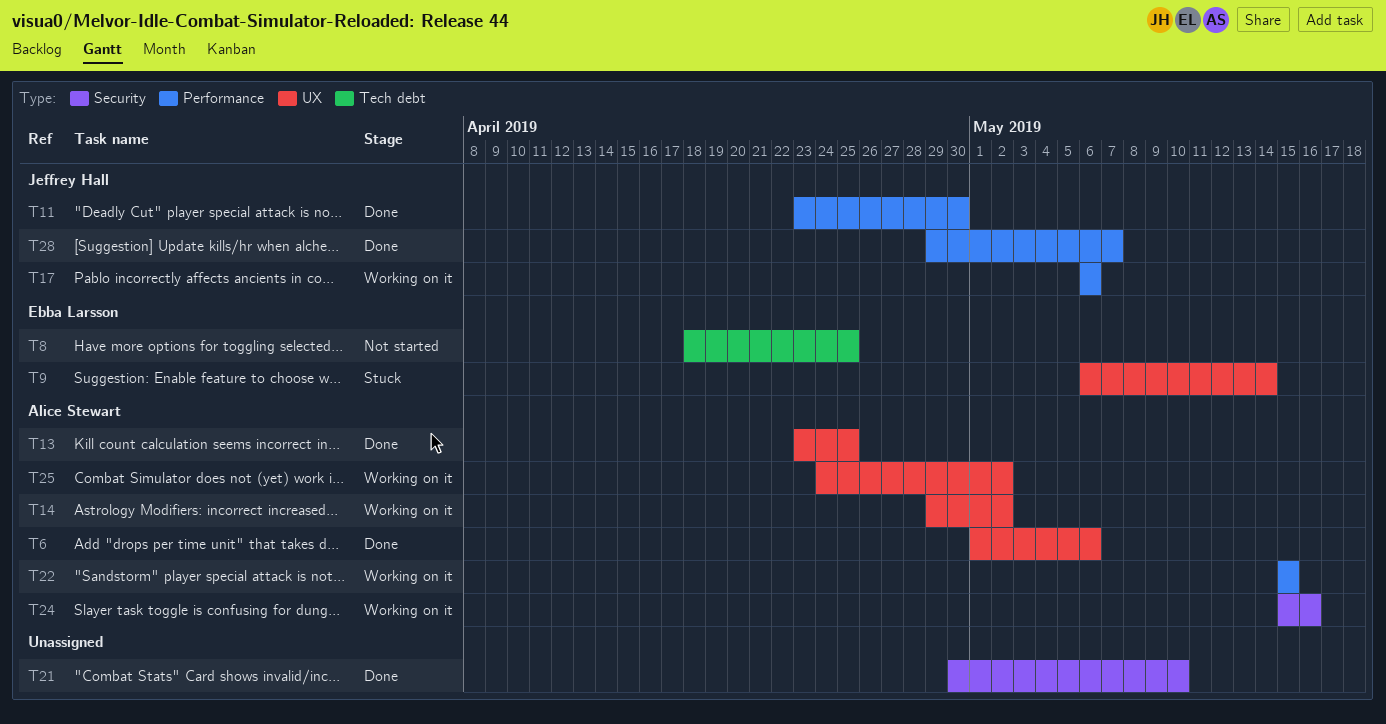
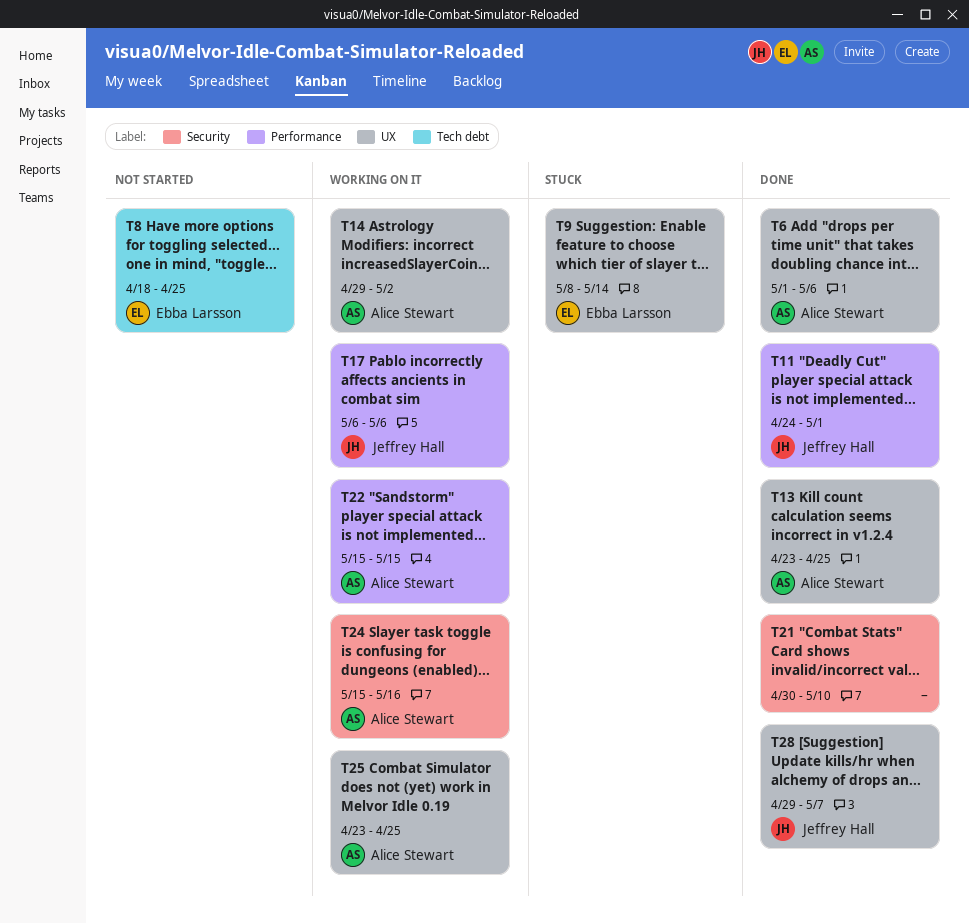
T9, start: May 6 -> May 8
T11, start: Apr 23 -> Apr 24
T11, due: Apr 30 -> May 1
T25, start: Apr 24 -> Apr 23
T25, due: May 2 -> Apr 25
T28, label: Performance -> UX

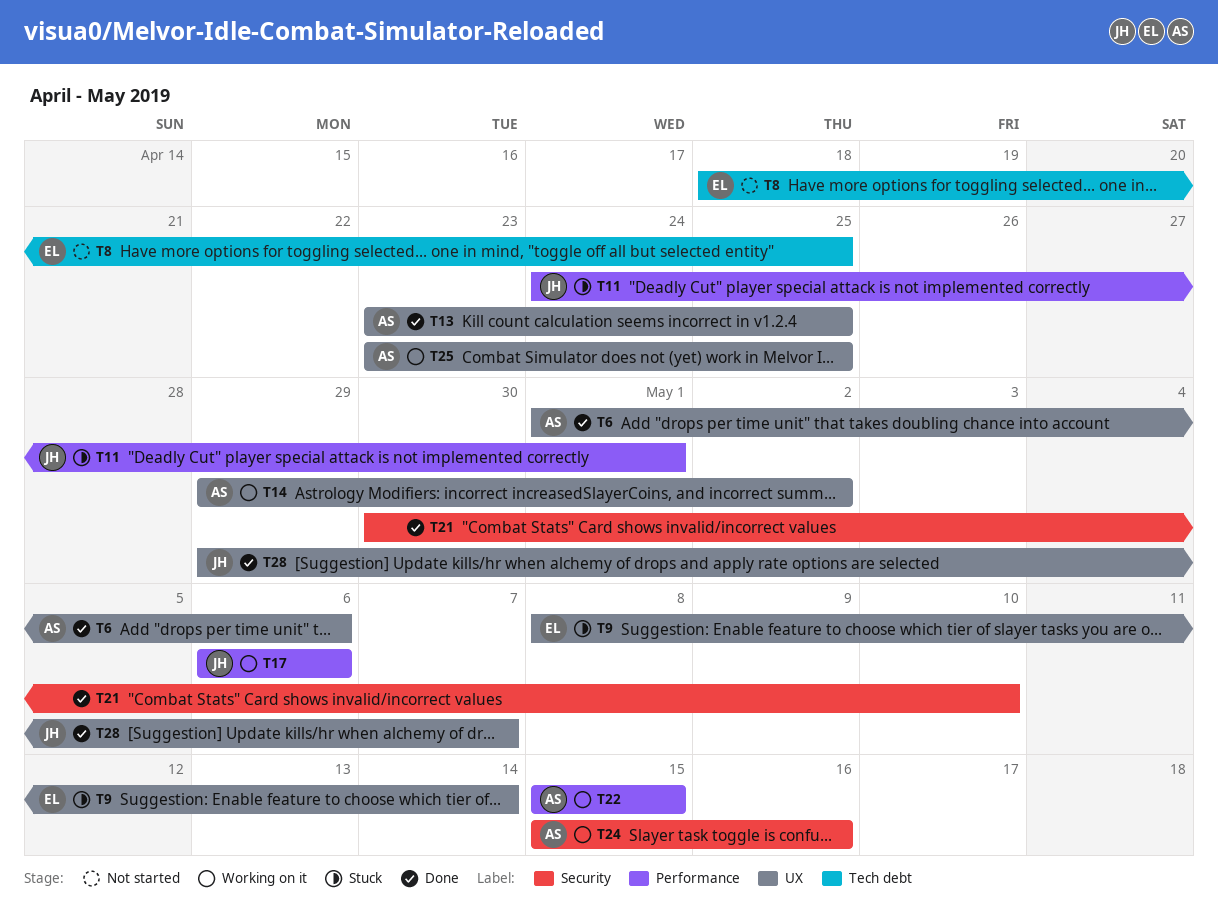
T11, status: Done -> Stuck

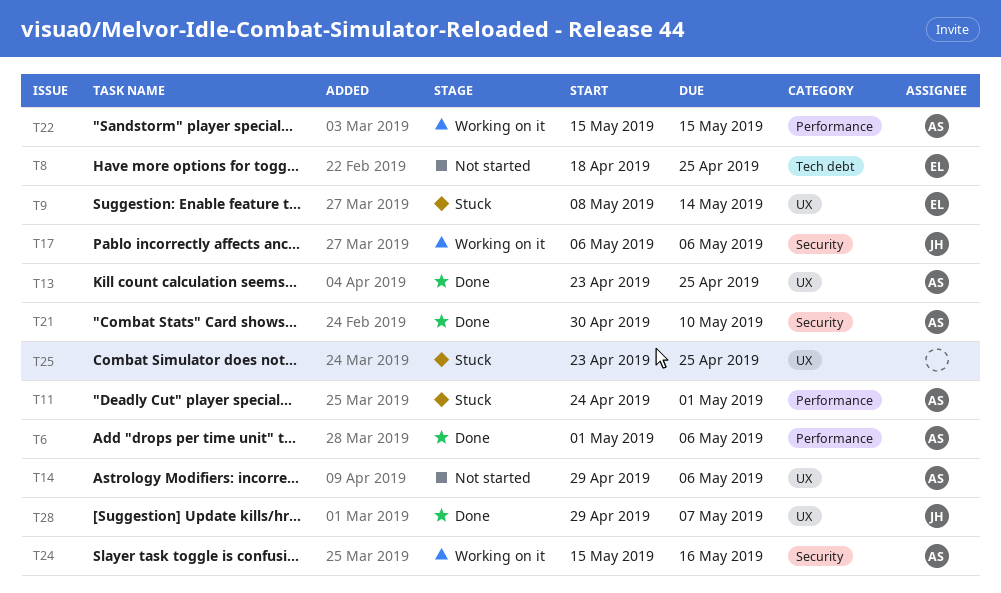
T6, label: UX -> Performance
T11, owner: JH -> AS
T14, status: Working on it -> Not started
T14, due: May 2 -> May 6
T17, label: Performance -> Security
T21, owner: none -> AS
T25, status: Working on it -> Stuck
T25, owner: AS -> none

